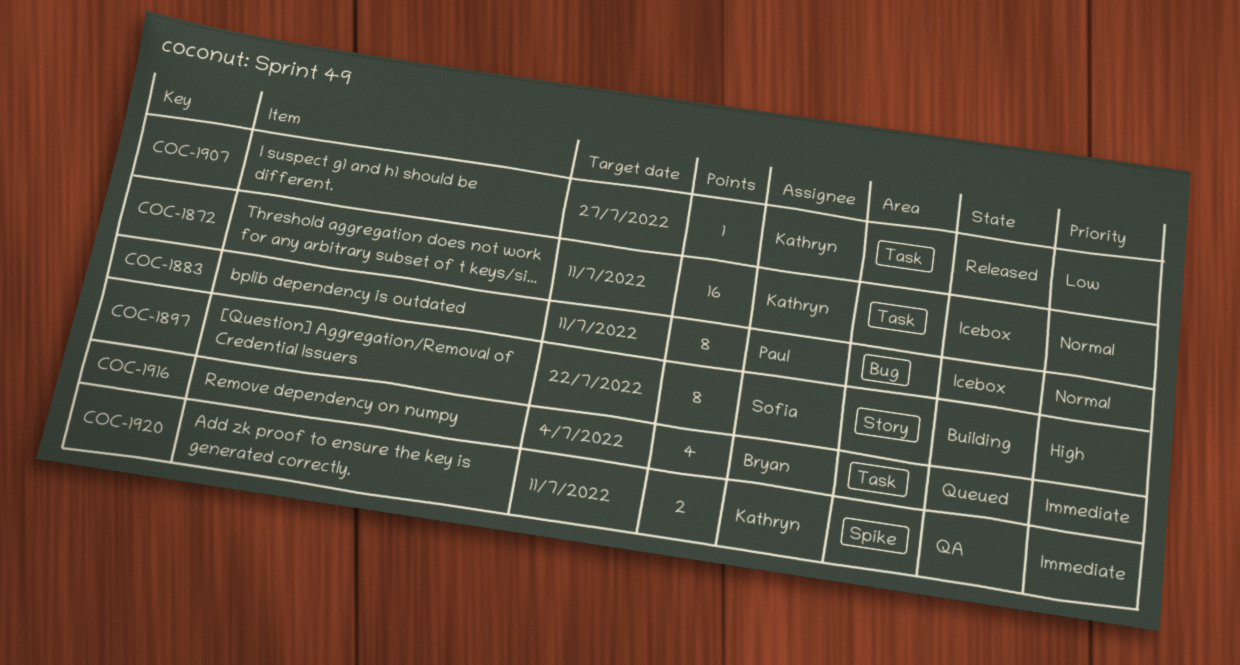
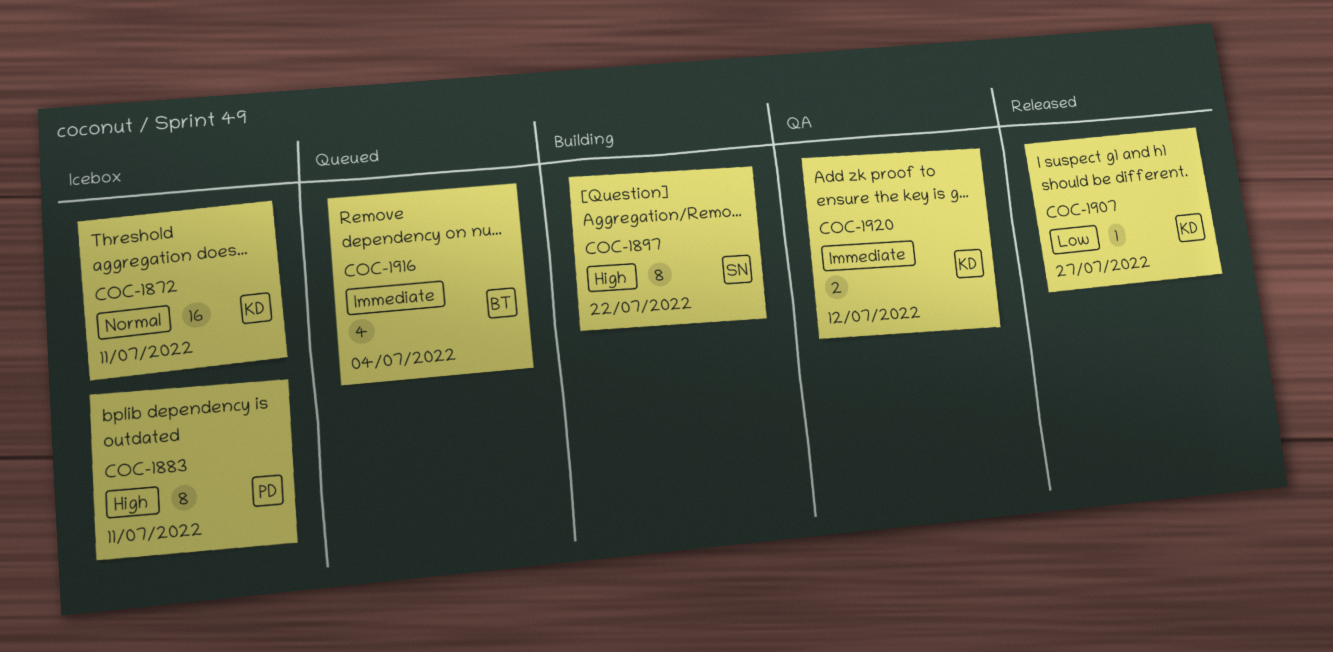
COC-1883, priority: Normal -> High
COC-1920, due: Jul 11 -> Jul 12

